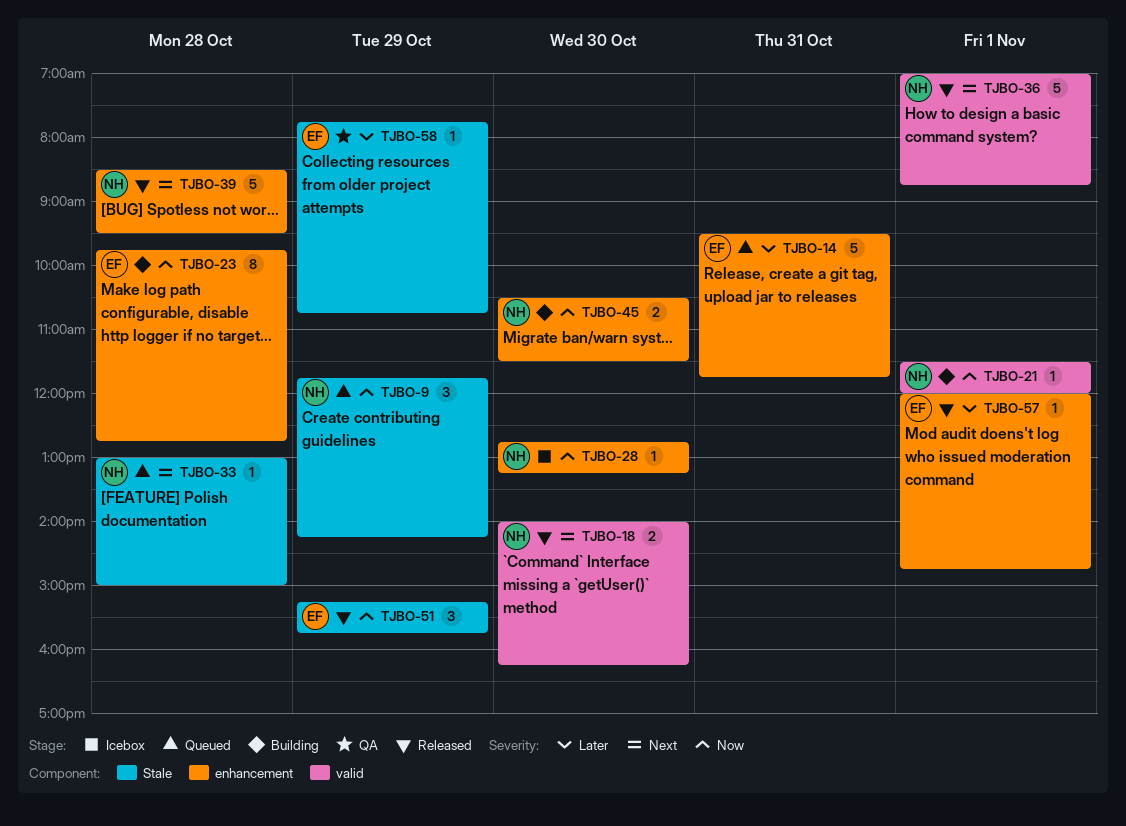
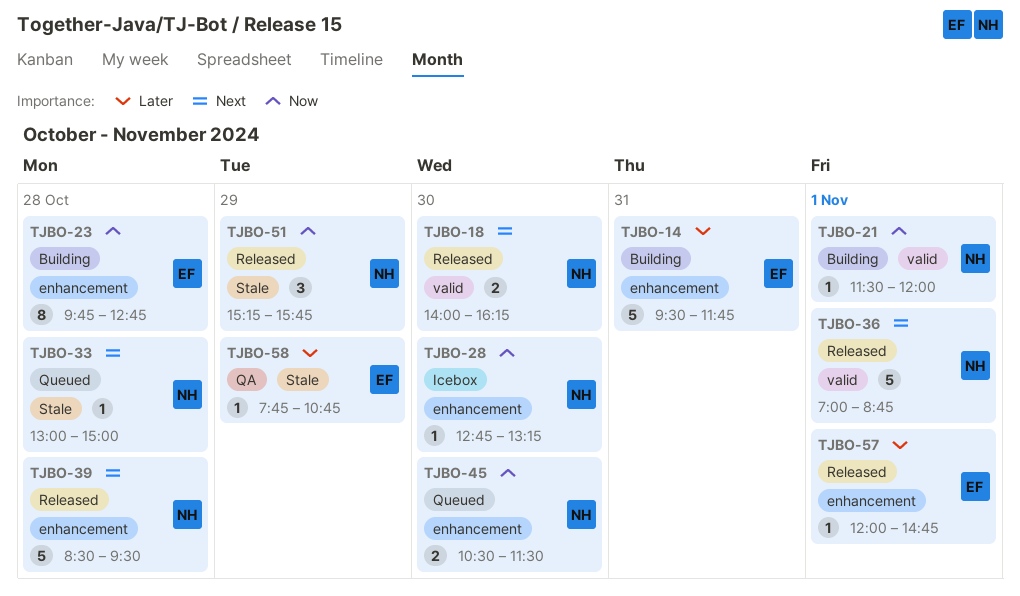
TJBO-9: present -> none
TJBO-14, status: Queued -> Building
TJBO-45, status: Building -> Queued
TJBO-51, owner: EF -> NH

